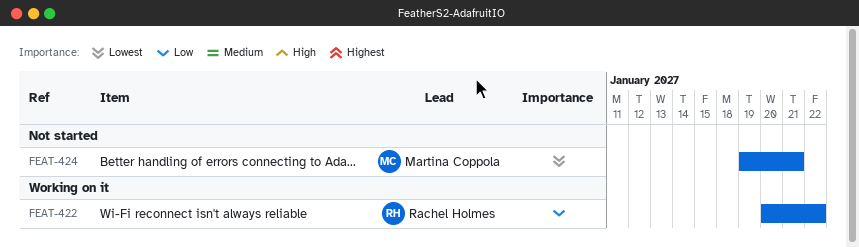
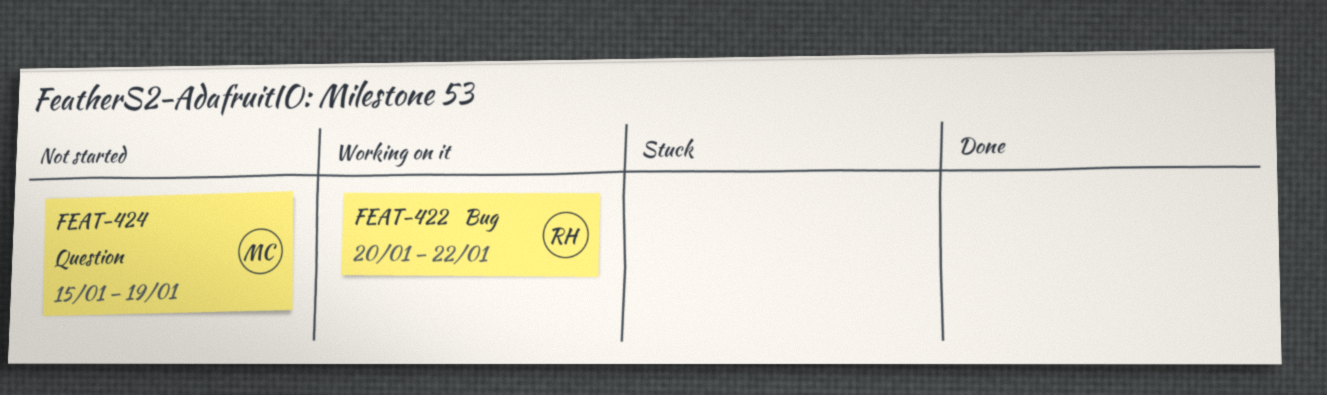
FEAT-424, start: Jan 19 -> Jan 15
FEAT-424, due: Jan 21 -> Jan 19

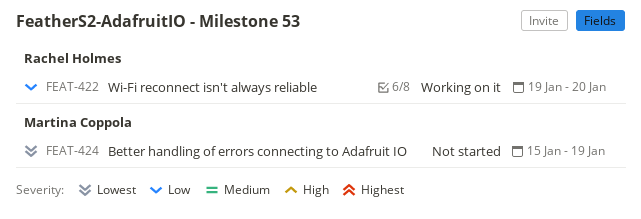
FEAT-422, start: Jan 20 -> Jan 19
FEAT-422, due: Jan 22 -> Jan 20

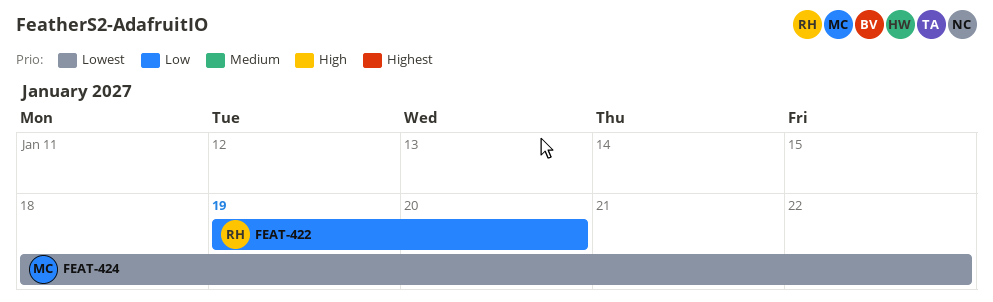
FEAT-424, start: Jan 15 -> Jan 18
FEAT-424, due: Jan 19 -> Jan 22

